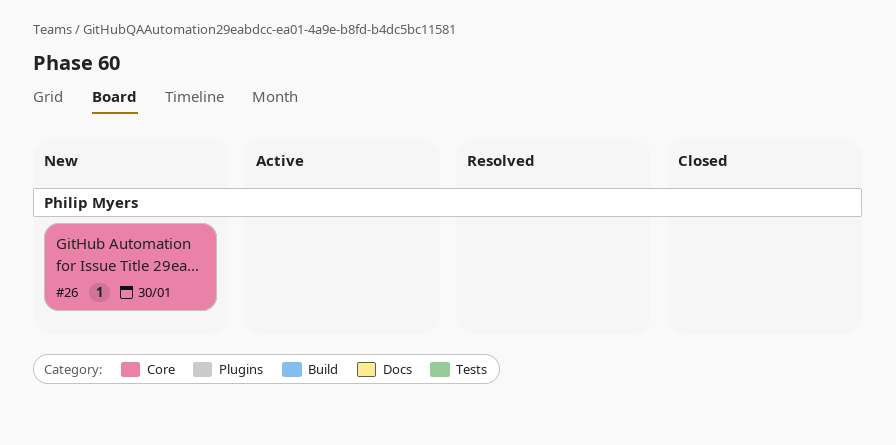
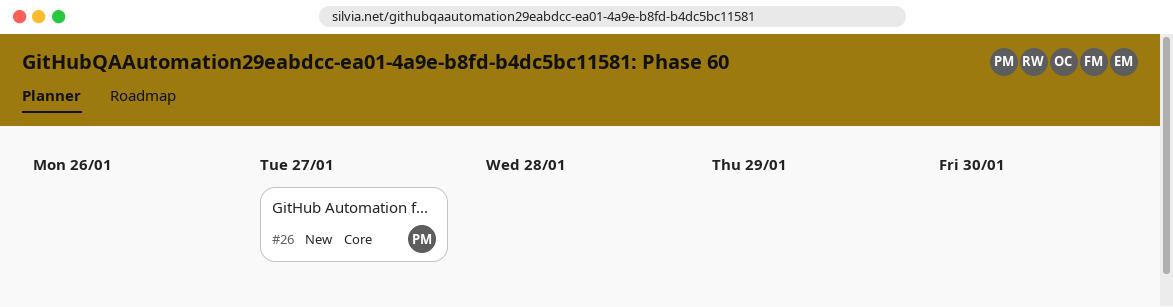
#26, due: Jan 30 -> Jan 27

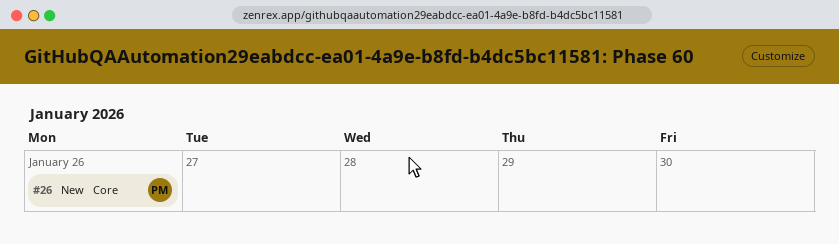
#26, due: Jan 27 -> Jan 26

